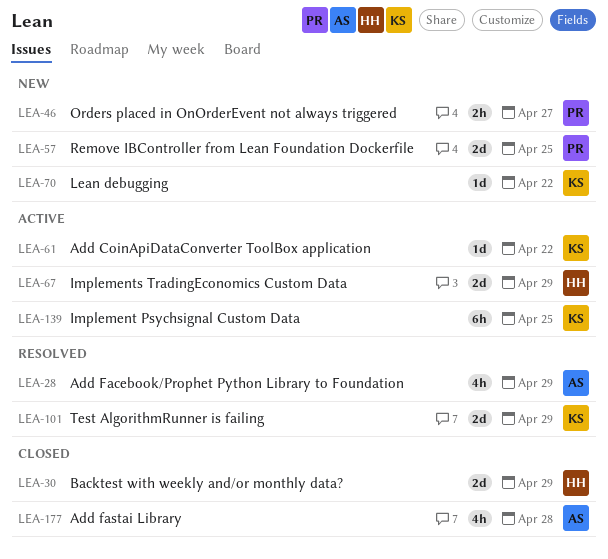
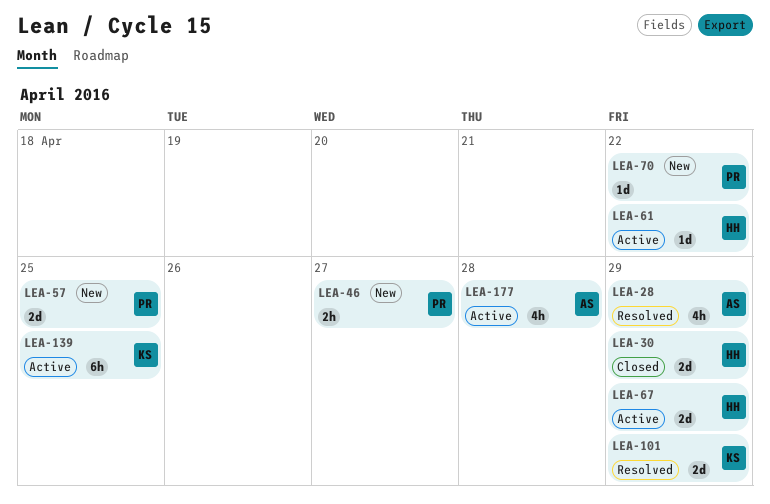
LEA-61, owner: KS -> HH
LEA-70, owner: KS -> PR
LEA-177, status: Closed -> Active

